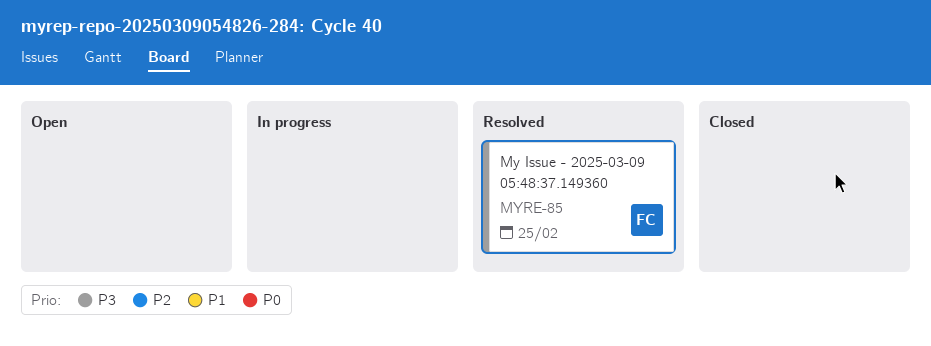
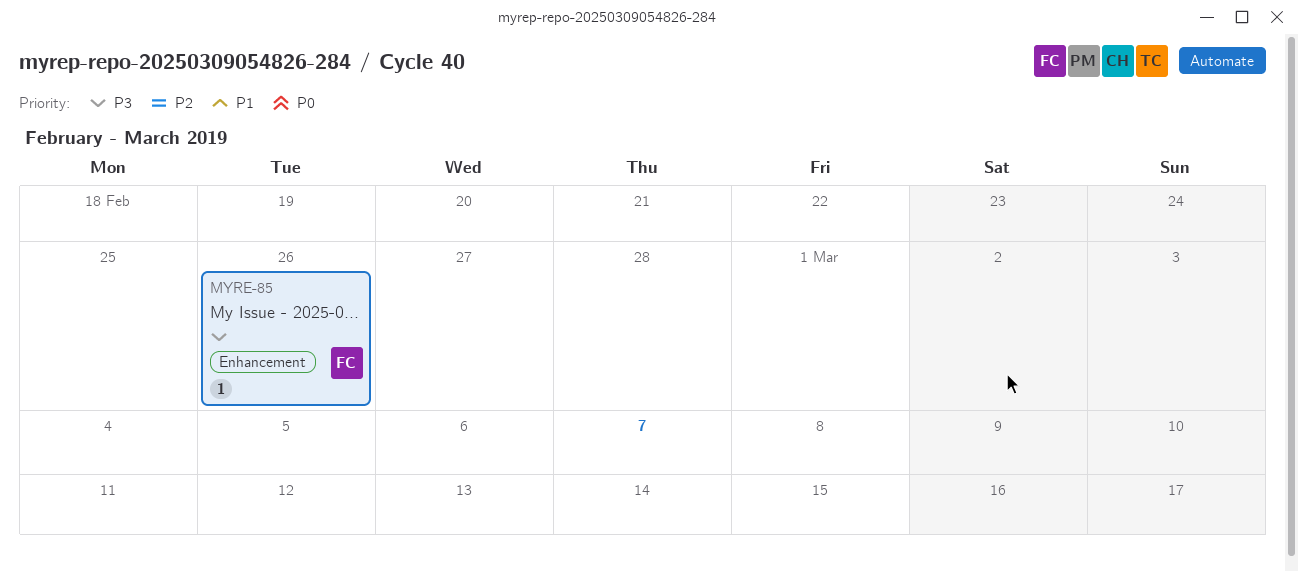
MYRE-85, due: Feb 25 -> Feb 26

